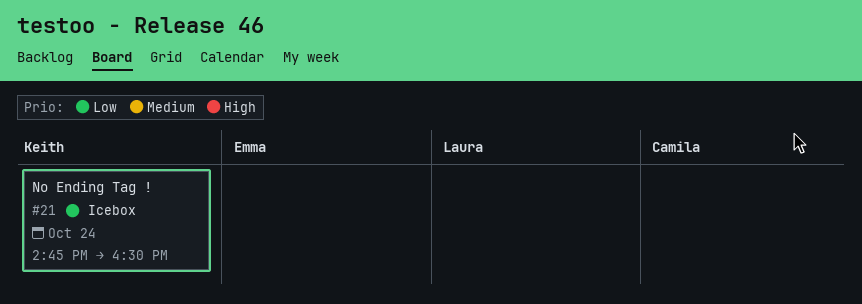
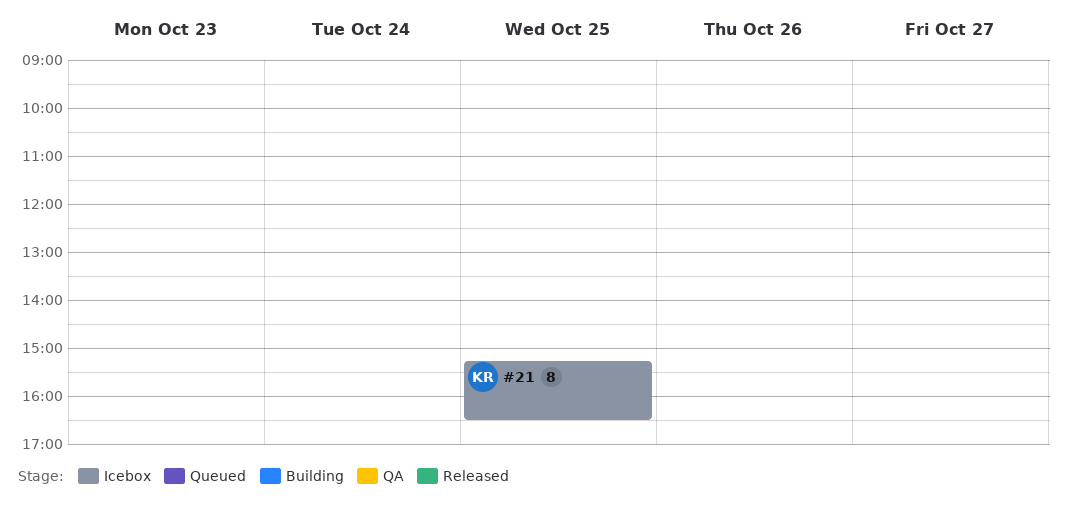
#21, day: Oct 24 -> Oct 25
#21, begins: 14:45 -> 15:15

